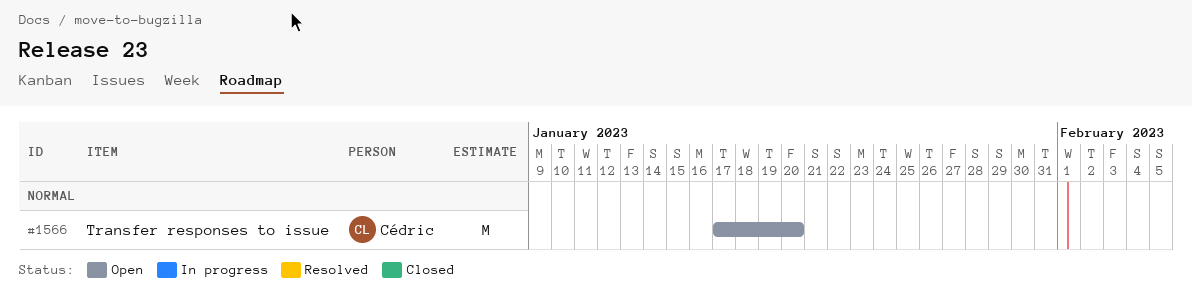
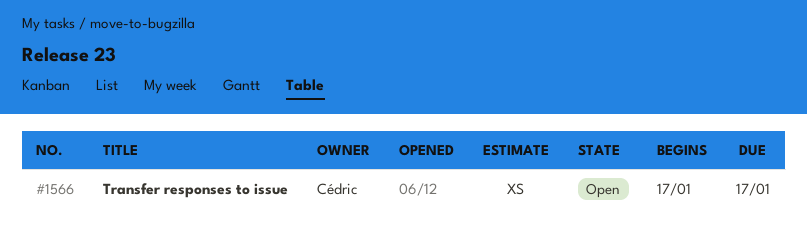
#1566, estimate: M -> XS
#1566, due: Jan 20 -> Jan 17

